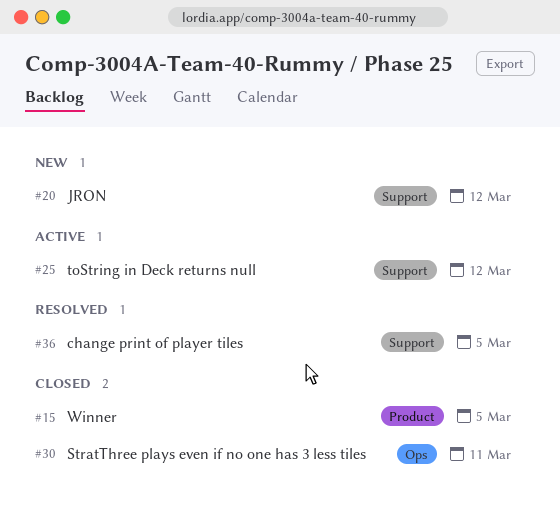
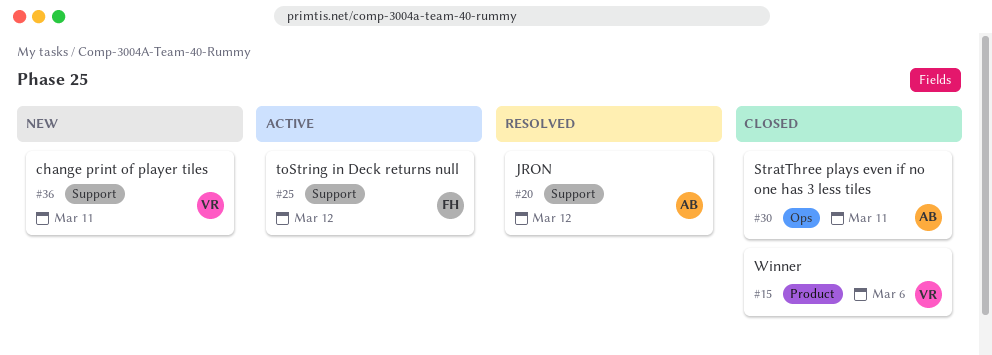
#15, due: Mar 5 -> Mar 6
#20, status: New -> Resolved
#36, status: Resolved -> New
#36, due: Mar 5 -> Mar 11

